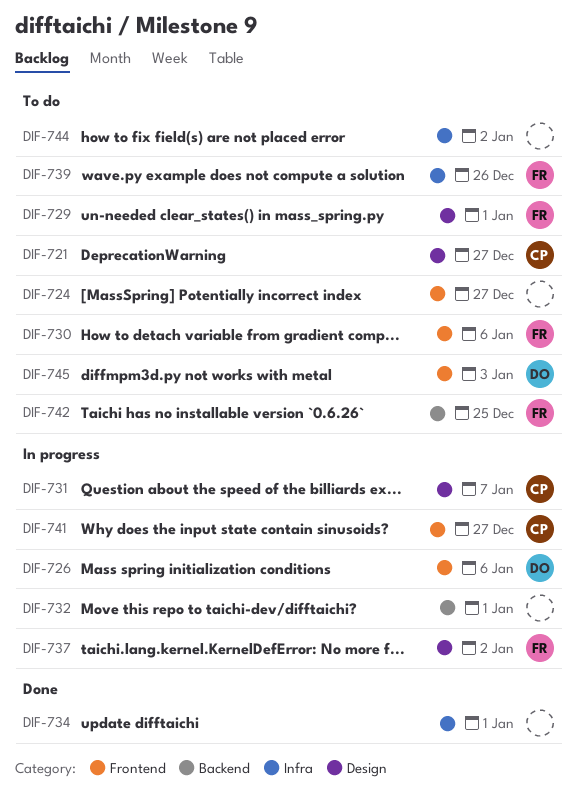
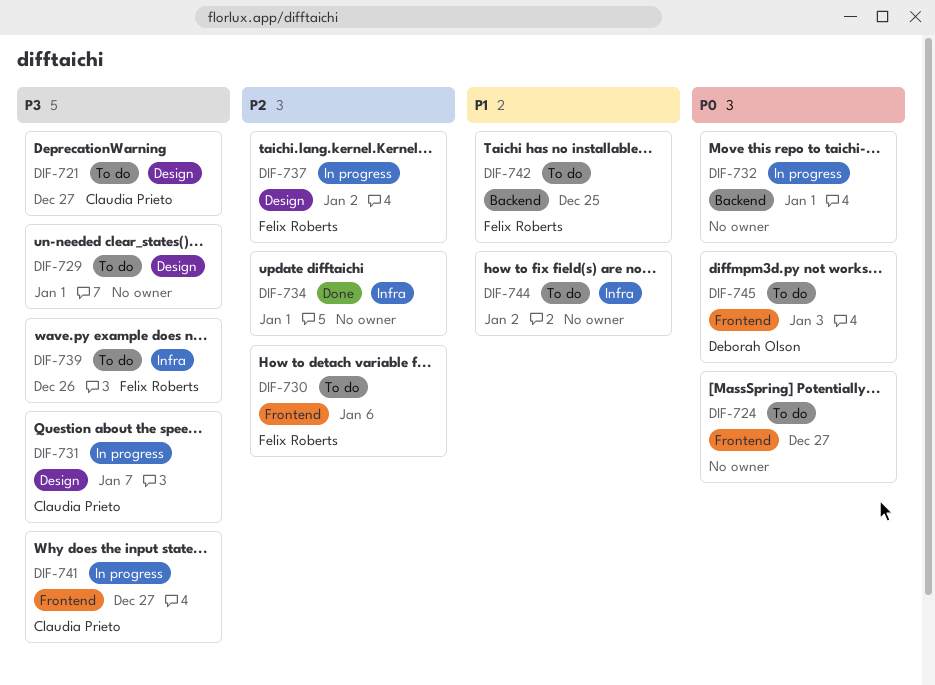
DIF-726: present -> none
DIF-729, owner: Felix Roberts -> none

